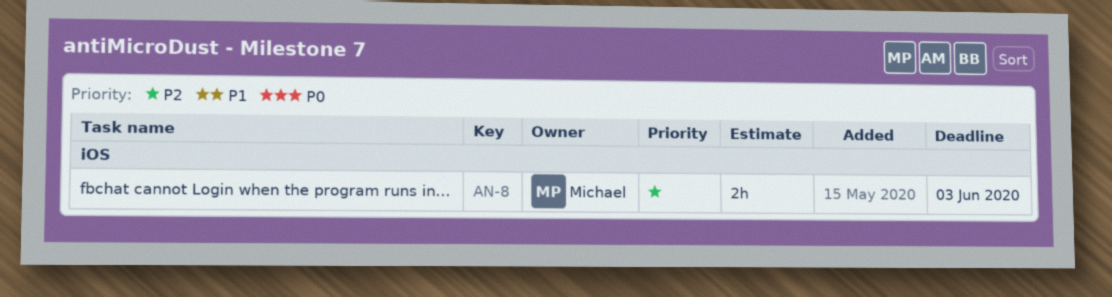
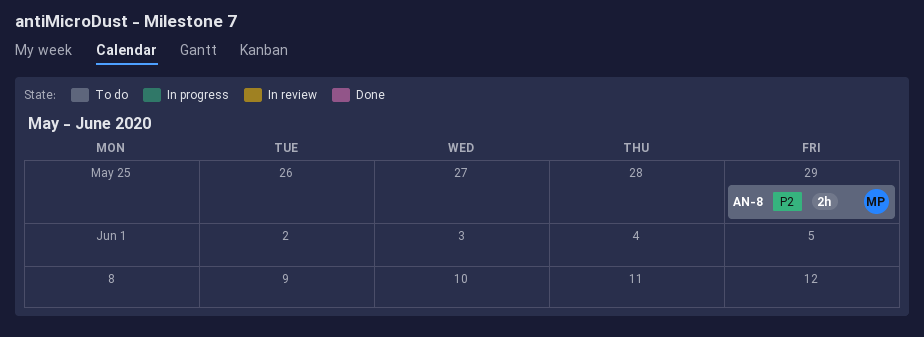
AN-8, due: Jun 3 -> May 29

